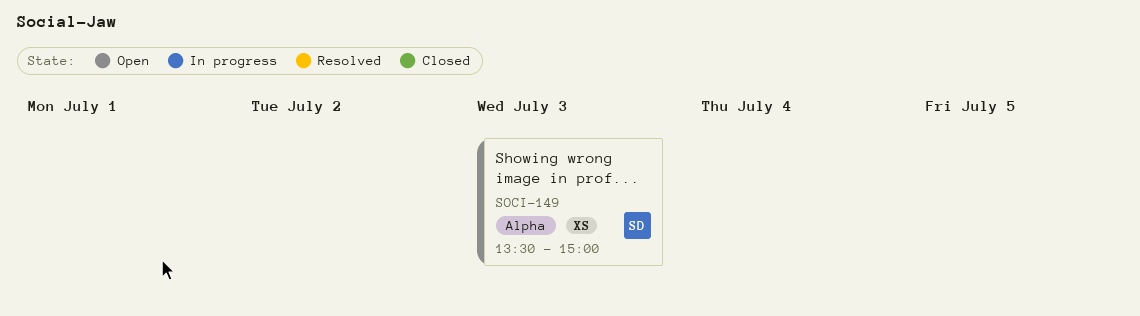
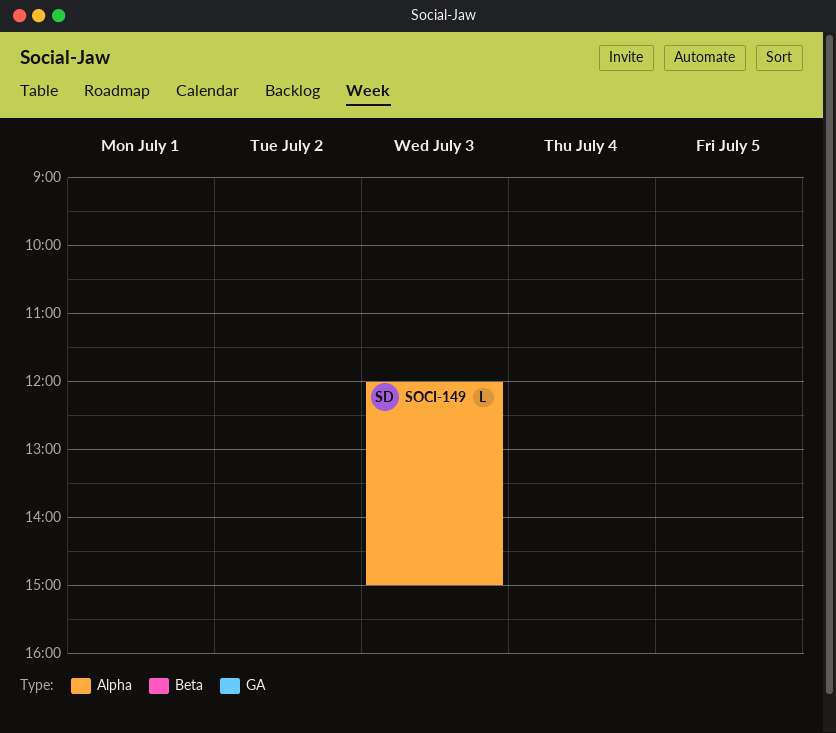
SOCI-149, estimate: XS -> L
SOCI-149, begins: 13:30 -> 12:00

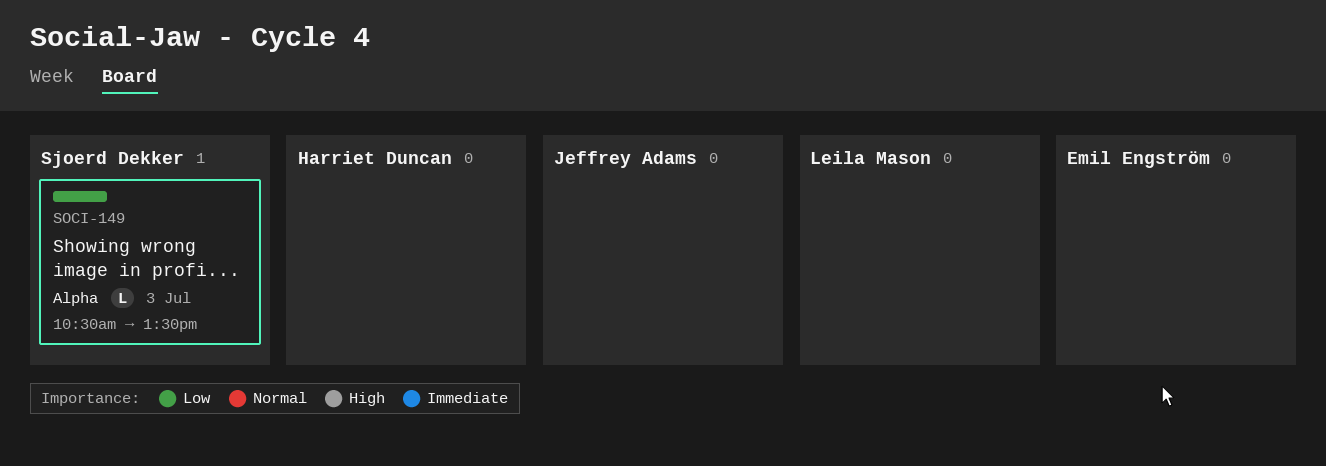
SOCI-149, begins: 12:00 -> 10:30
SOCI-149, ends: 15:00 -> 13:30

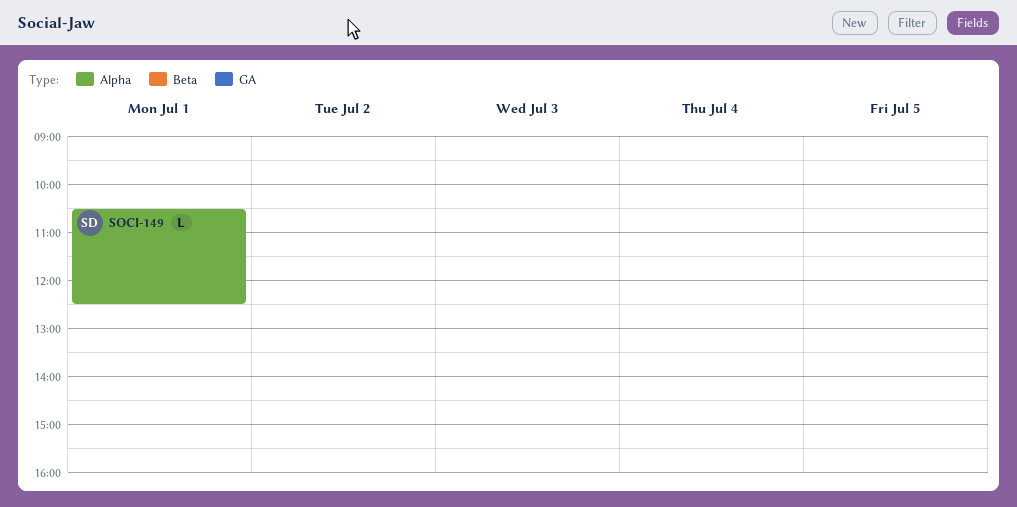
SOCI-149, day: Jul 3 -> Jul 1
SOCI-149, ends: 13:30 -> 12:30

